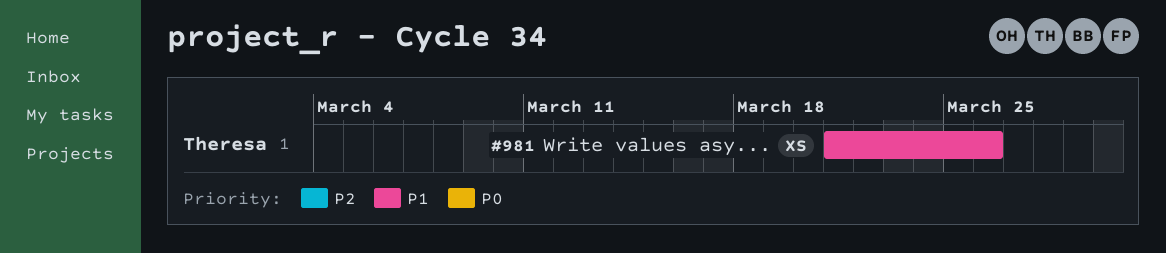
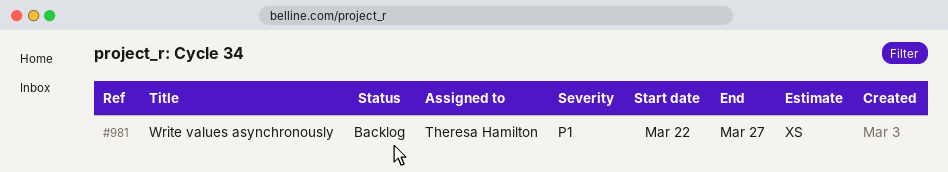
#981, start: Mar 21 -> Mar 22
#981, due: Mar 26 -> Mar 27

